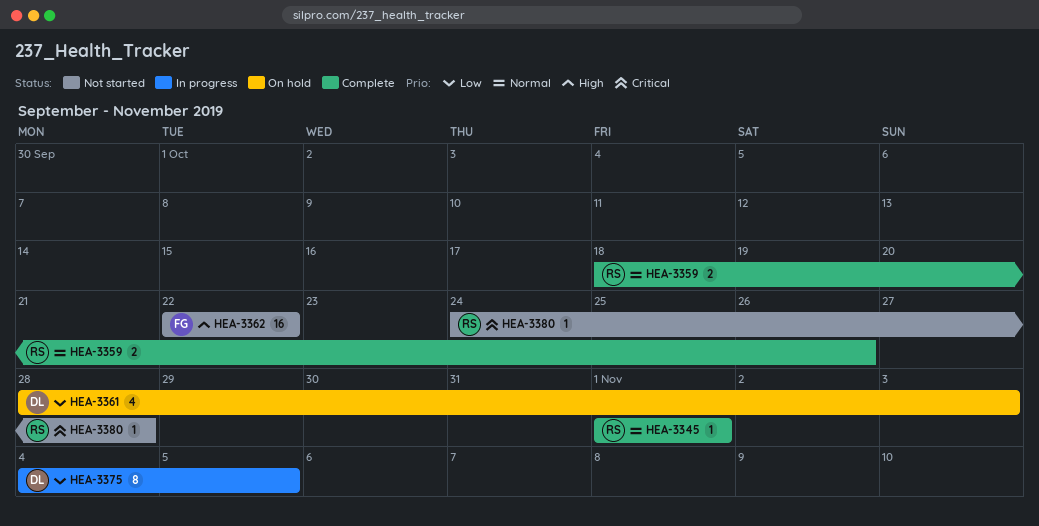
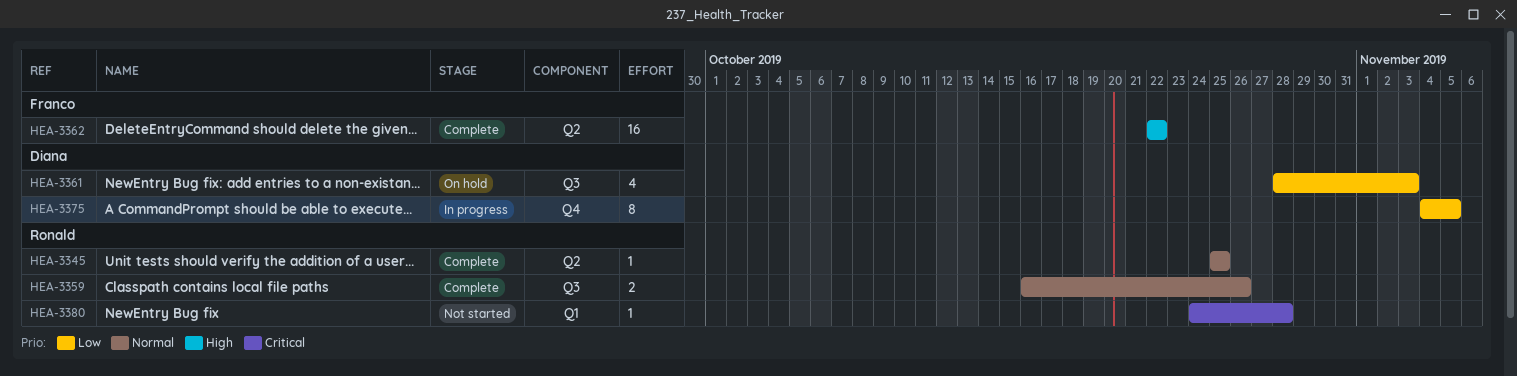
HEA-3345, start: Nov 1 -> Oct 25
HEA-3345, due: Nov 1 -> Oct 25
HEA-3359, start: Oct 18 -> Oct 16
HEA-3362, status: Not started -> Complete

